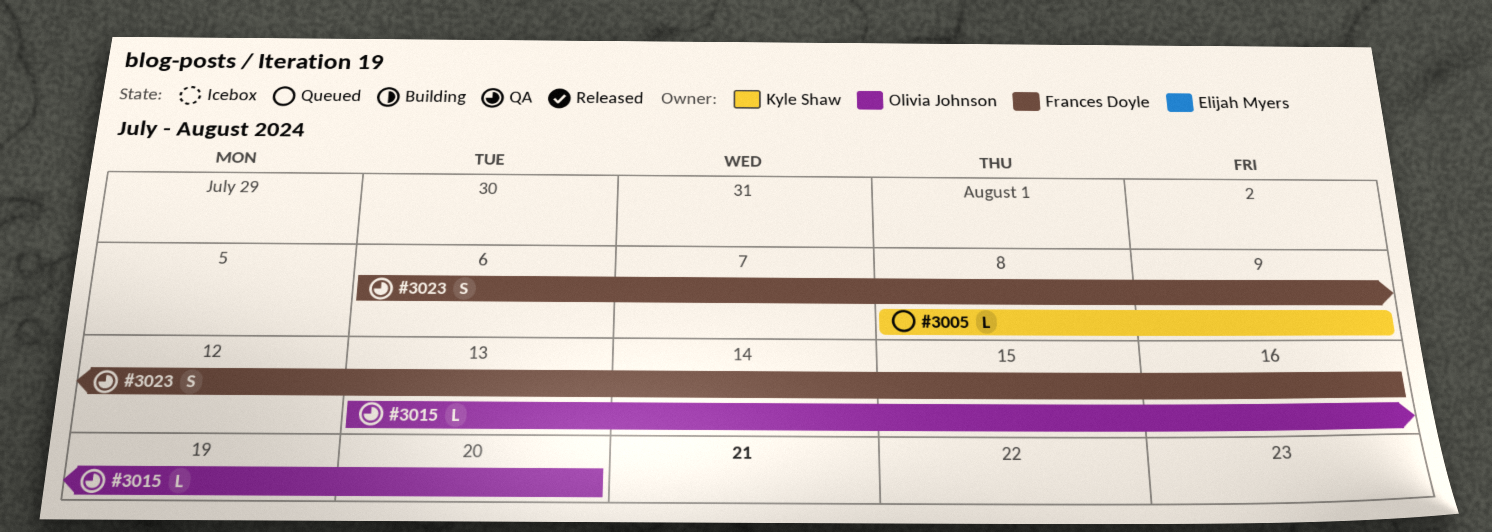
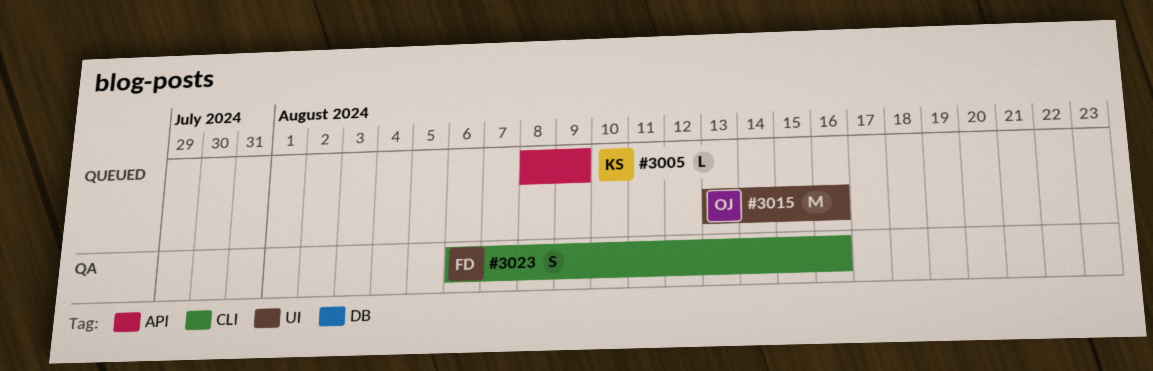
#3015, status: QA -> Queued
#3015, estimate: L -> M
#3015, due: Aug 20 -> Aug 16

